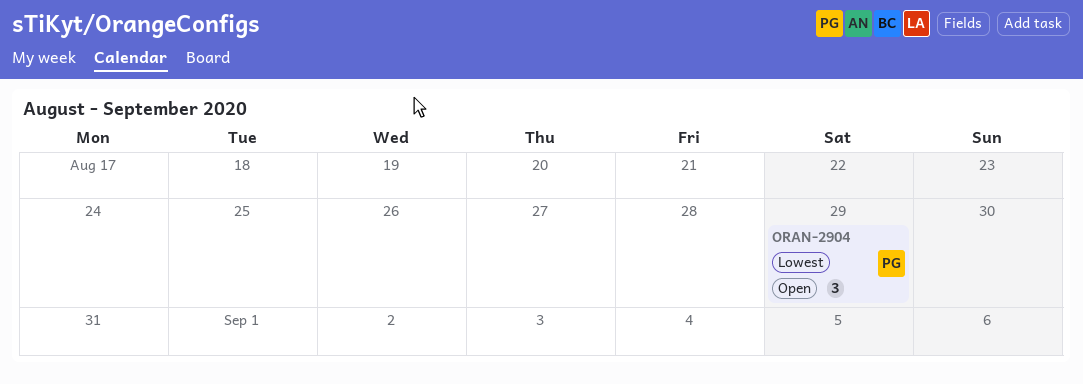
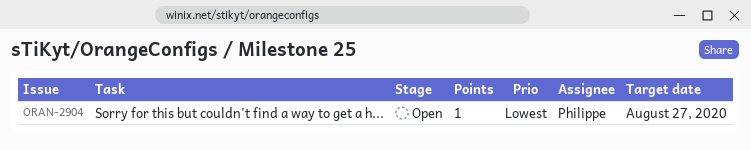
ORAN-2904, estimate: 3 -> 1
ORAN-2904, due: Aug 29 -> Aug 27

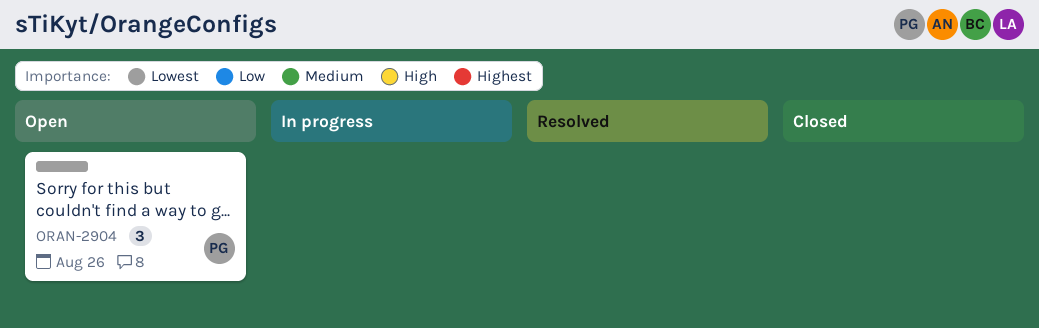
ORAN-2904, estimate: 1 -> 3
ORAN-2904, due: Aug 27 -> Aug 26

